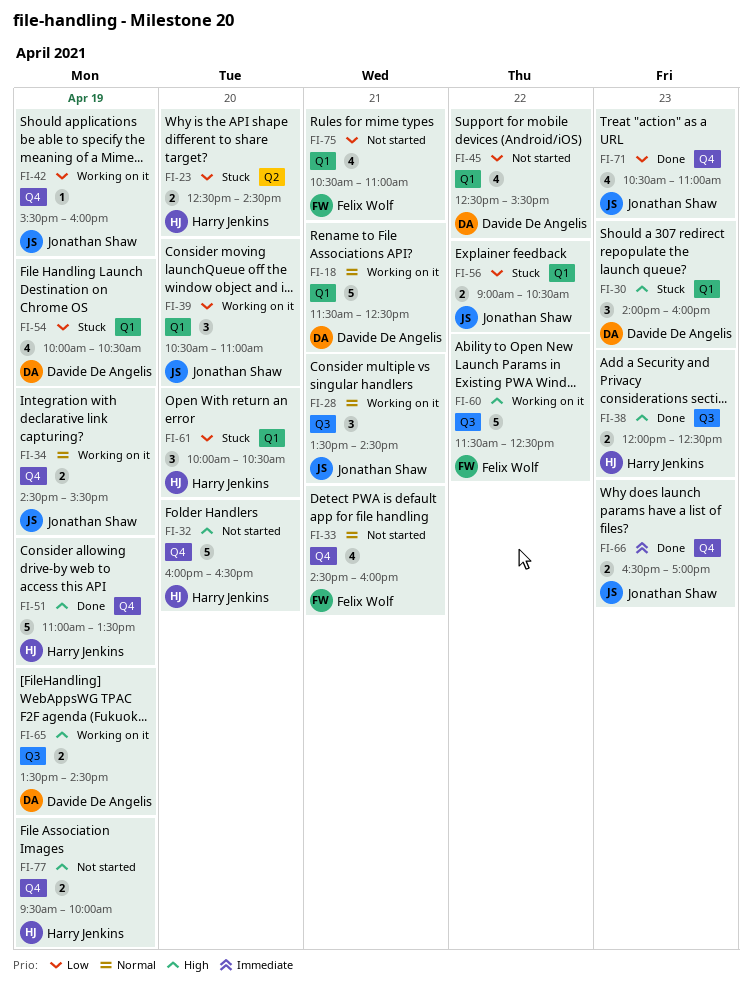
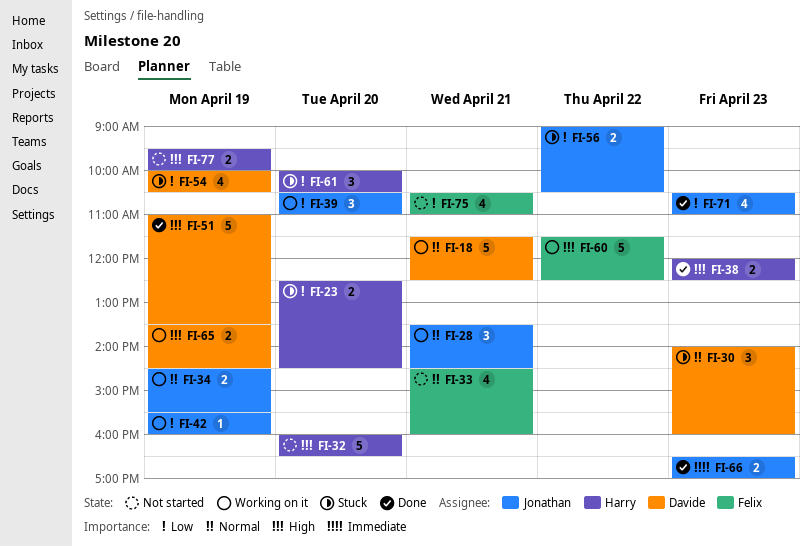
FI-30, priority: High -> Normal
FI-45: present -> none
FI-51, owner: Harry Jenkins -> Davide De Angelis

